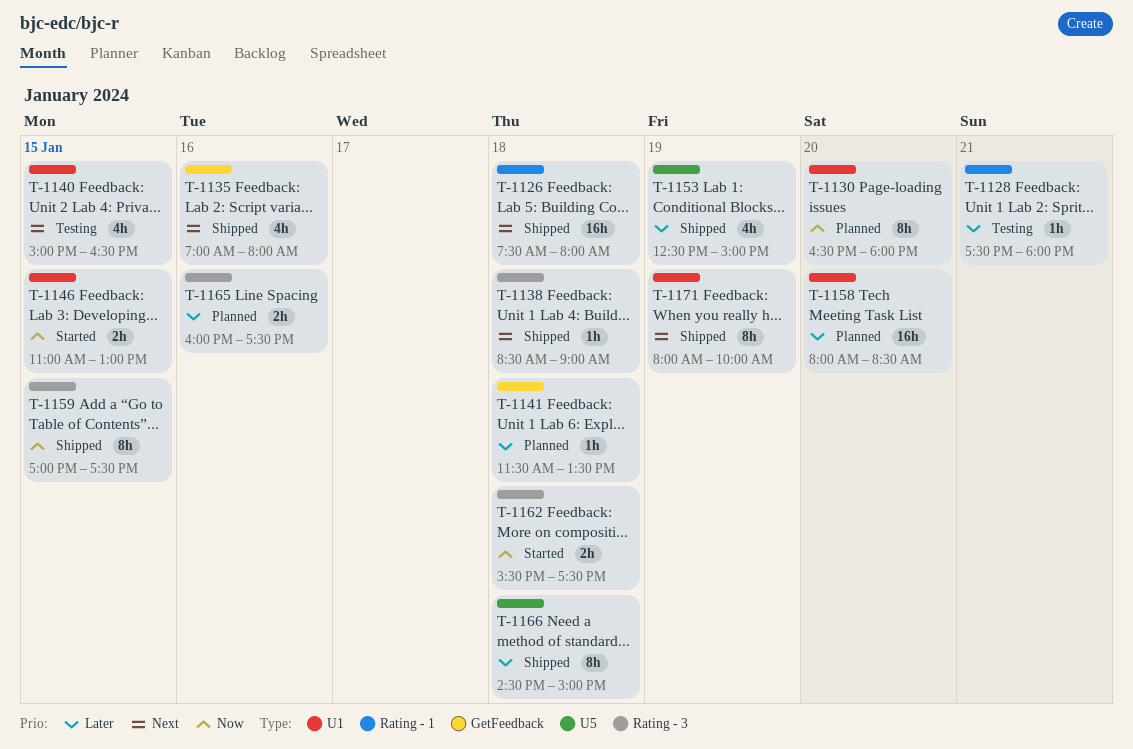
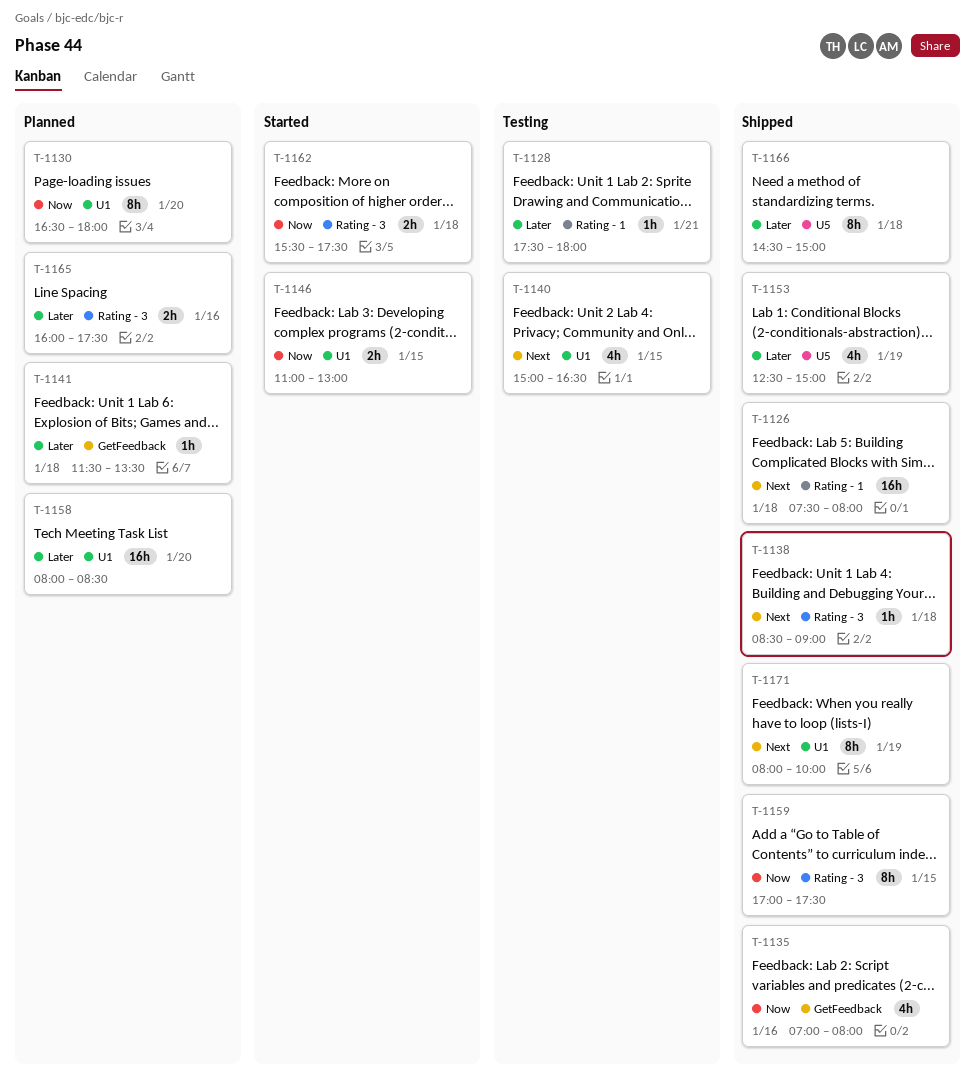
T-1135, priority: Next -> Now

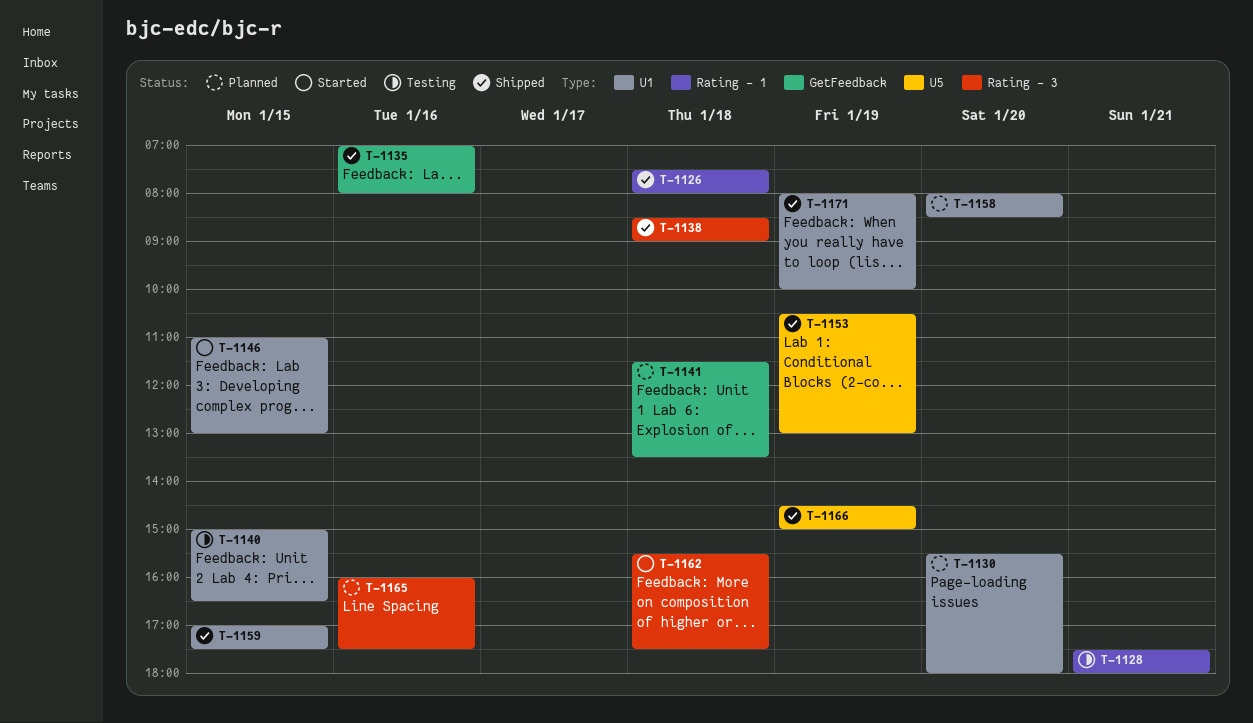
T-1130, begins: 16:30 -> 15:30
T-1153, begins: 12:30 -> 10:30
T-1153, ends: 15:00 -> 13:00
T-1159, label: Rating - 3 -> U1
T-1166, day: Jan 18 -> Jan 19

